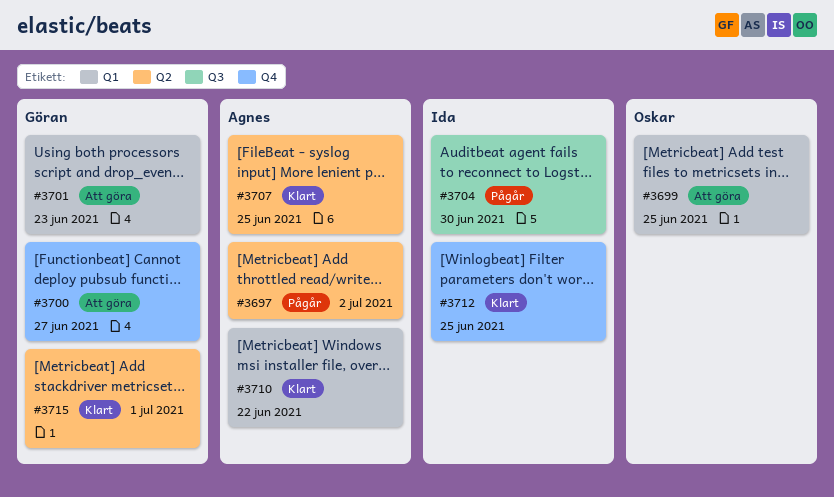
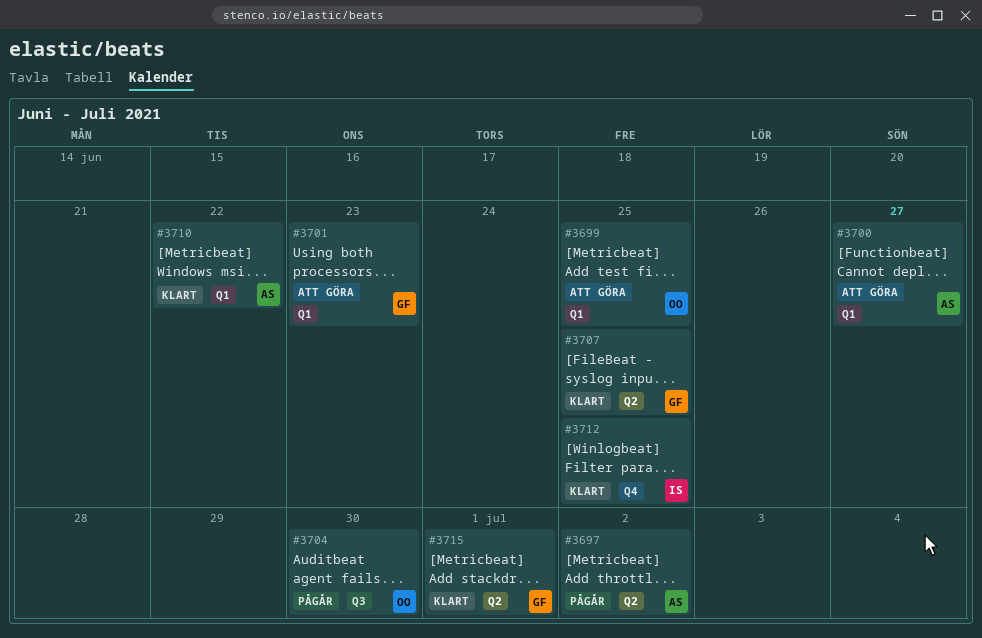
#3700, owner: Göran -> Agnes
#3700, label: Q4 -> Q1
#3704, owner: Ida -> Oskar
#3707, owner: Agnes -> Göran

